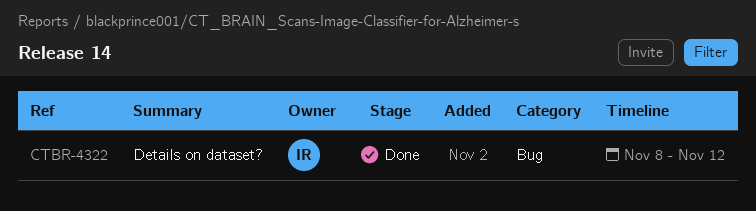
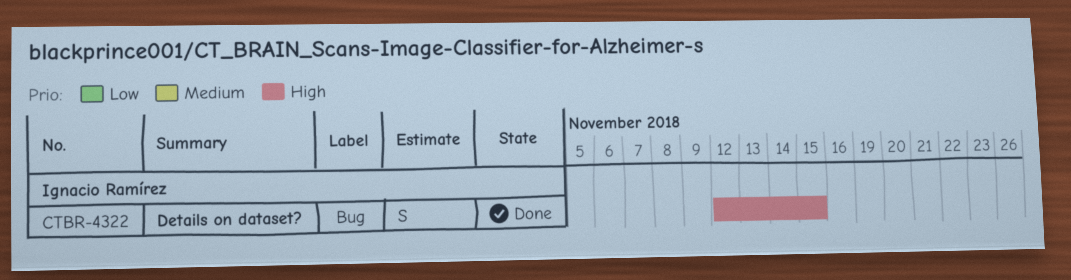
CTBR-4322, start: Nov 8 -> Nov 12
CTBR-4322, due: Nov 12 -> Nov 15

